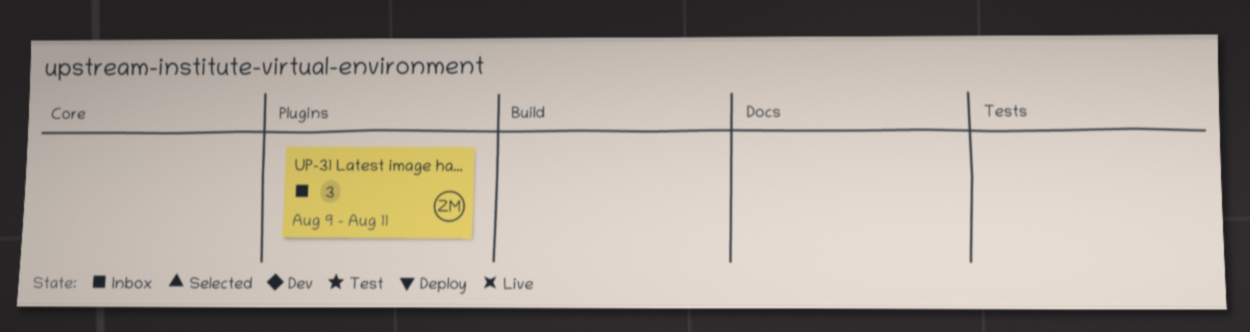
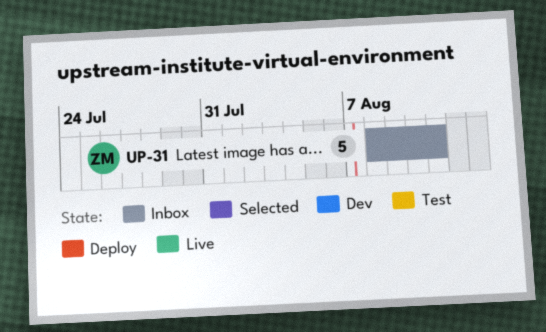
UP-31, estimate: 3 -> 5
UP-31, start: Aug 9 -> Aug 8

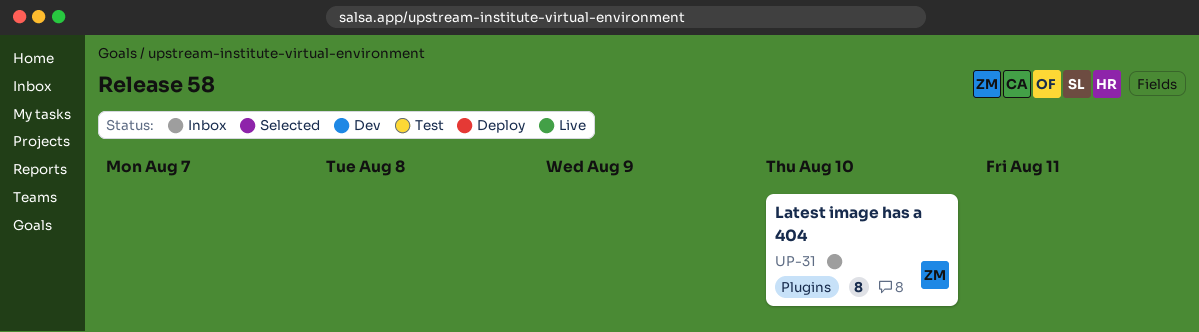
UP-31, estimate: 5 -> 8
UP-31, due: Aug 11 -> Aug 10

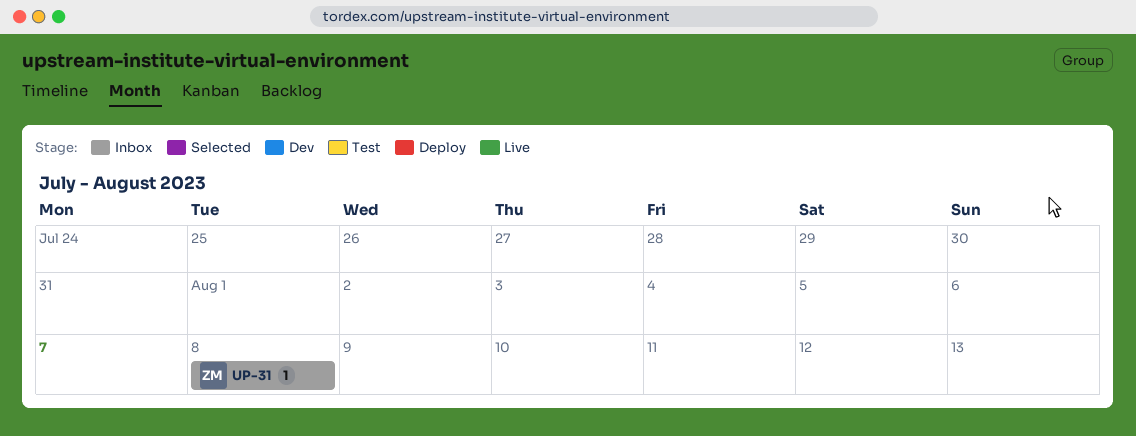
UP-31, estimate: 8 -> 1
UP-31, due: Aug 10 -> Aug 8

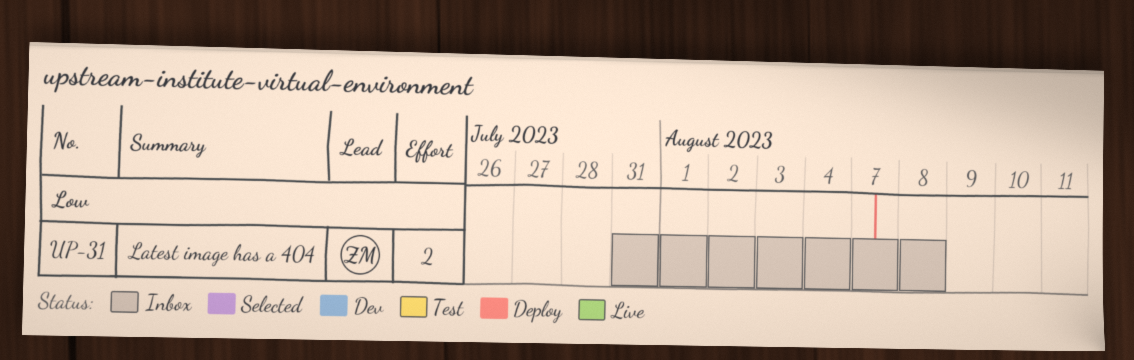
UP-31, estimate: 1 -> 2
UP-31, start: Aug 8 -> Jul 31

